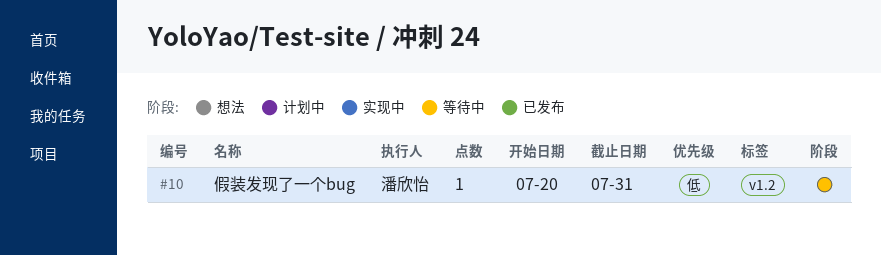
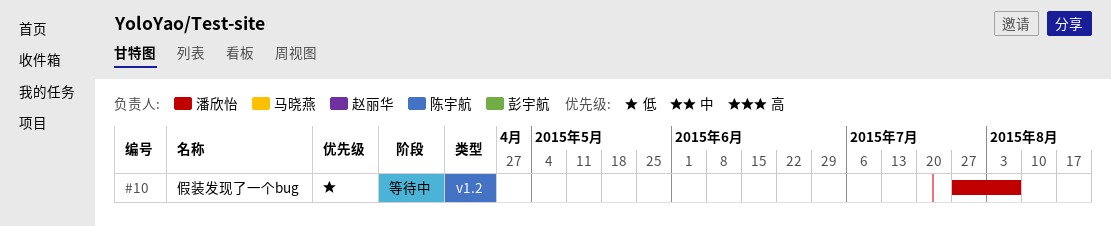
#10, start: Jul 20 -> Jul 27
#10, due: Jul 31 -> Aug 7

